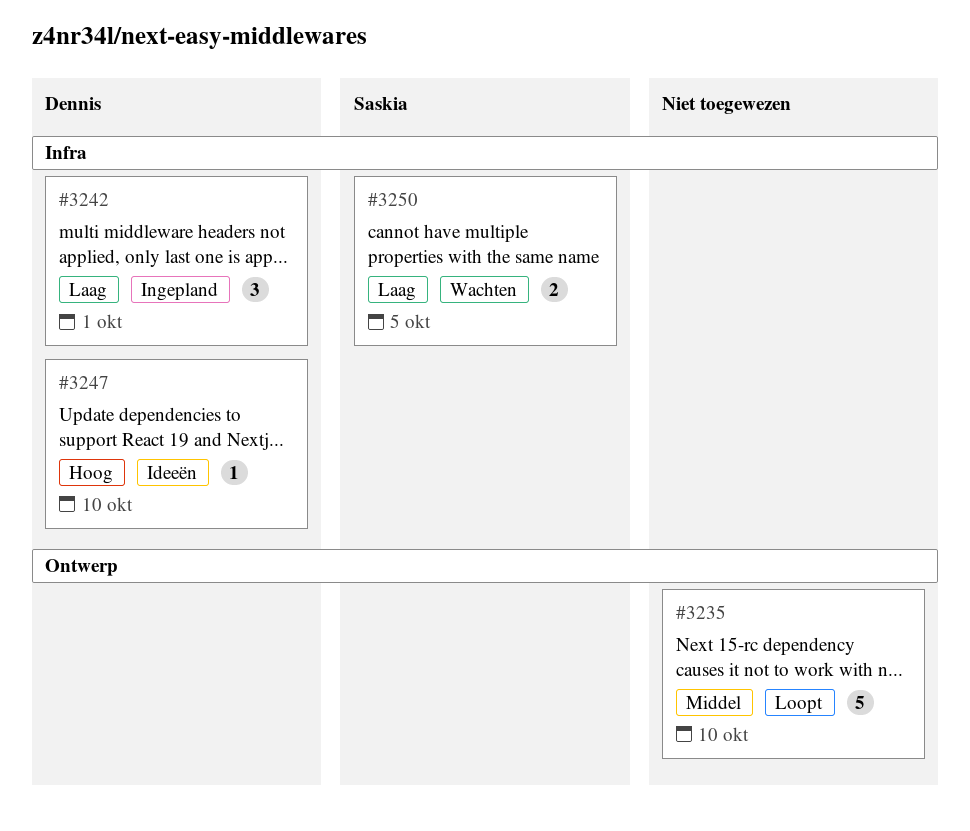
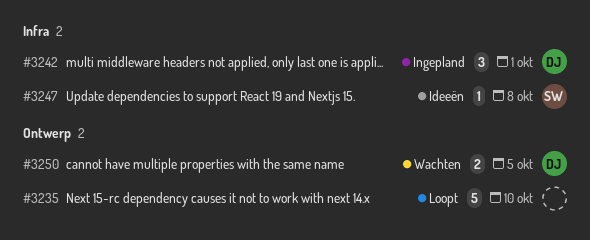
#3247, owner: Dennis -> Saskia
#3247, due: Oct 10 -> Oct 8
#3250, owner: Saskia -> Dennis
#3250, label: Infra -> Ontwerp

